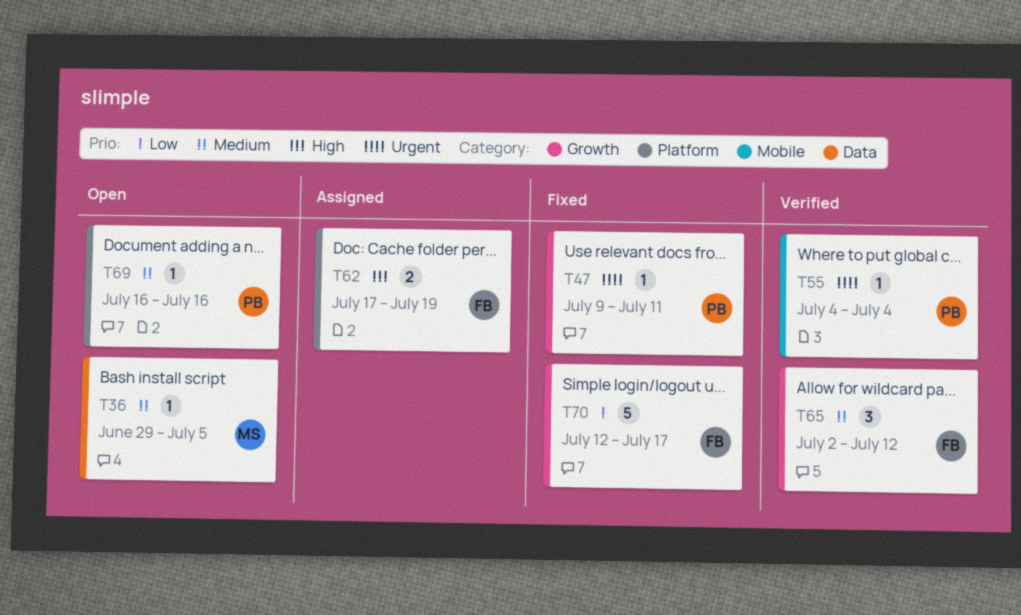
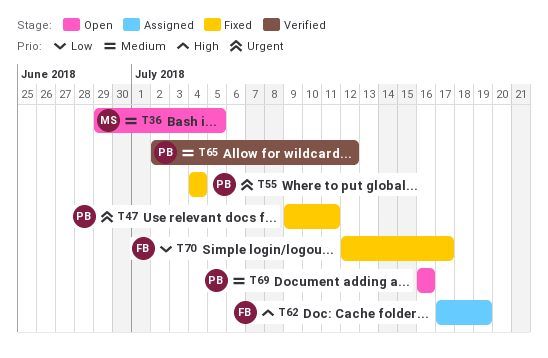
T55, status: Verified -> Fixed
T65, owner: FB -> PB

